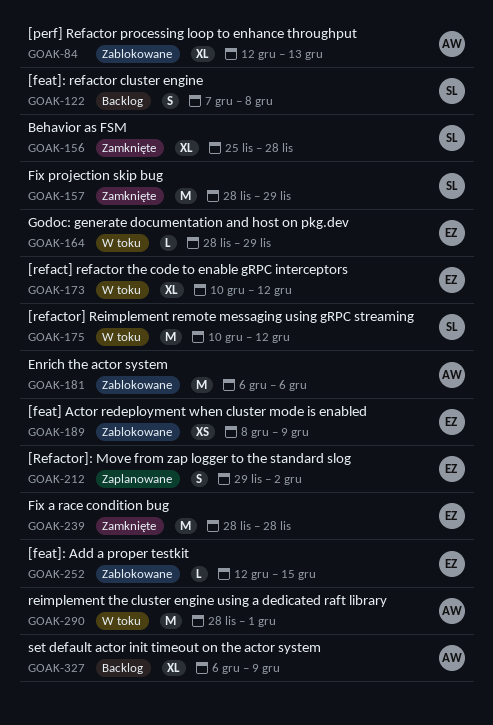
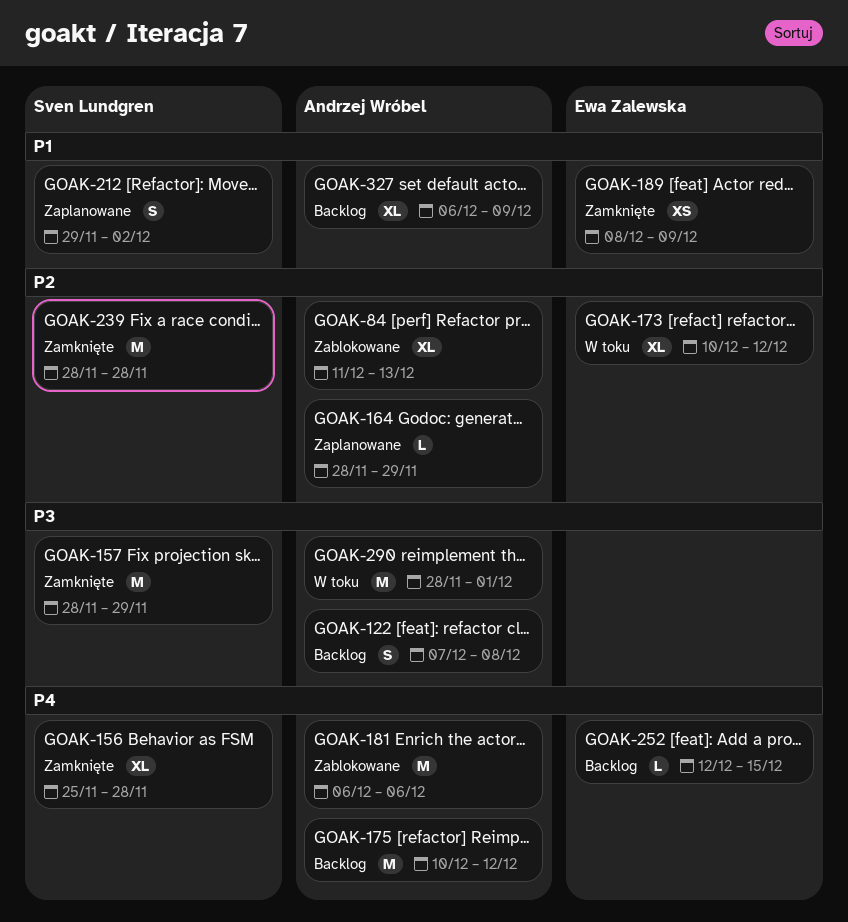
GOAK-84, start: Dec 12 -> Dec 11
GOAK-122, owner: Sven Lundgren -> Andrzej Wróbel
GOAK-164, status: W toku -> Zaplanowane
GOAK-164, owner: Ewa Zalewska -> Andrzej Wróbel
GOAK-175, status: W toku -> Backlog
GOAK-175, owner: Sven Lundgren -> Andrzej Wróbel
GOAK-189, status: Zablokowane -> Zamknięte
GOAK-212, owner: Ewa Zalewska -> Sven Lundgren
GOAK-239, owner: Ewa Zalewska -> Sven Lundgren
GOAK-252, status: Zablokowane -> Backlog

